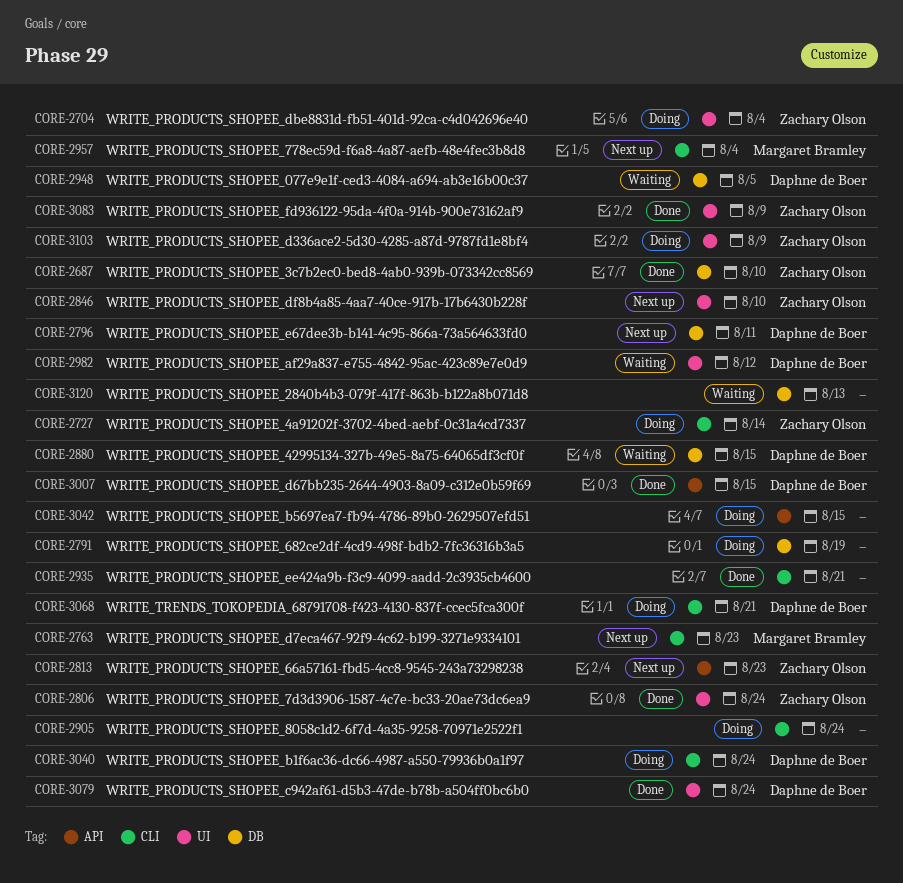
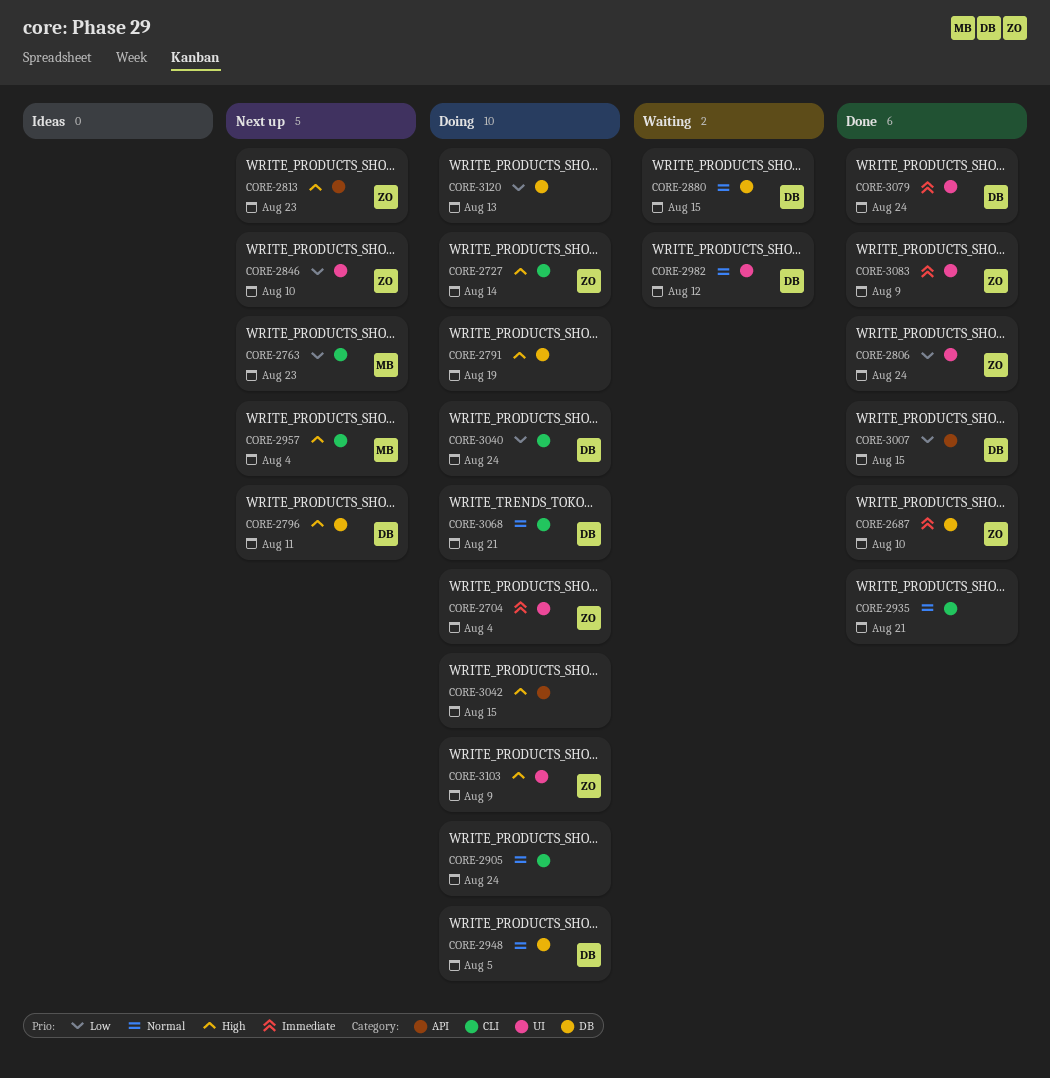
CORE-2948, status: Waiting -> Doing
CORE-3120, status: Waiting -> Doing

